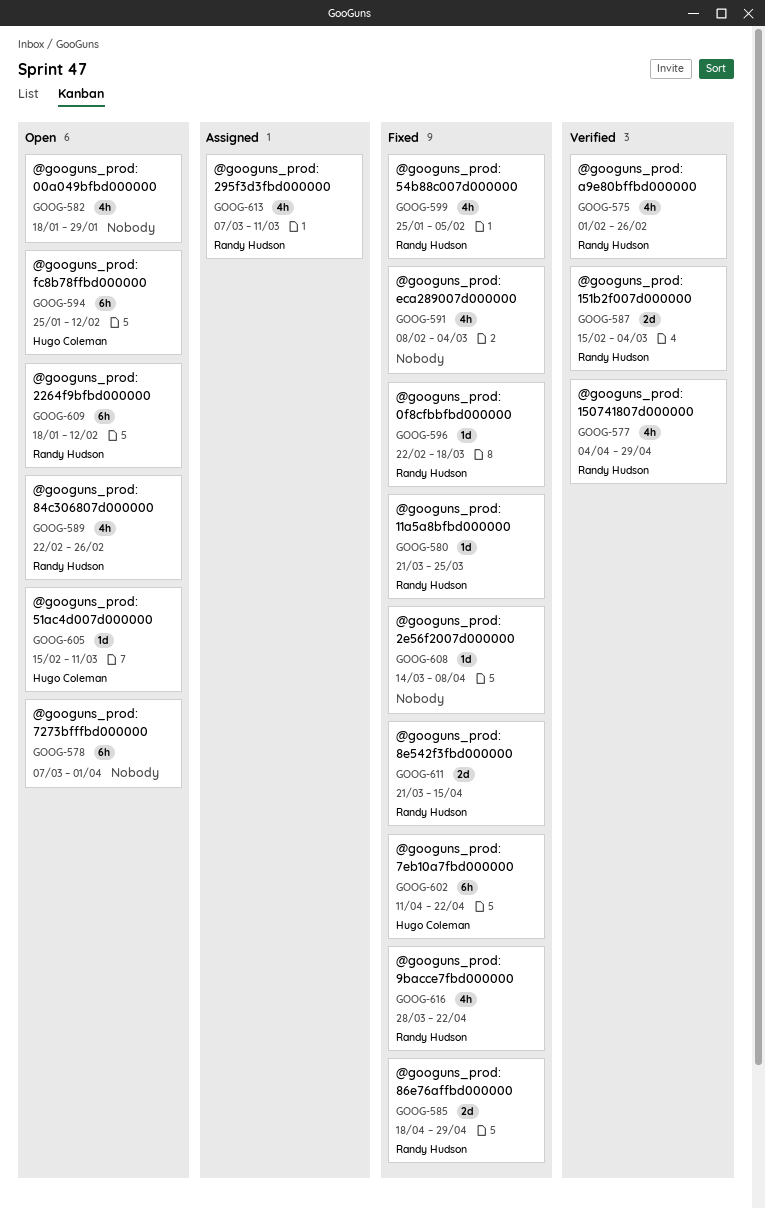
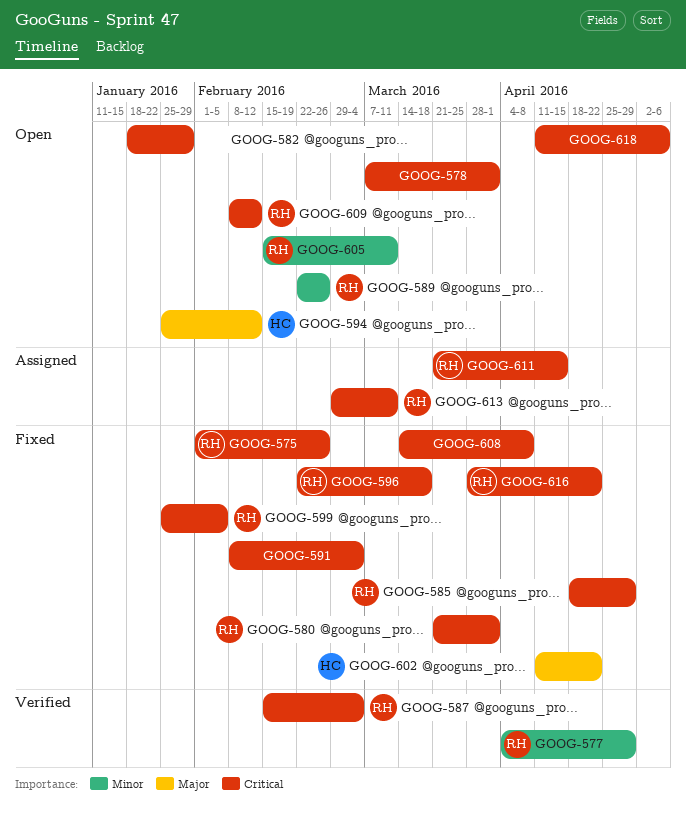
GOOG-575, status: Verified -> Fixed
GOOG-580, due: Mar 25 -> Apr 1
GOOG-605, owner: Hugo Coleman -> Randy Hudson
GOOG-609, start: Jan 18 -> Feb 8
GOOG-611, status: Fixed -> Assigned
GOOG-613, start: Mar 7 -> Feb 29
GOOG-618: none -> present

